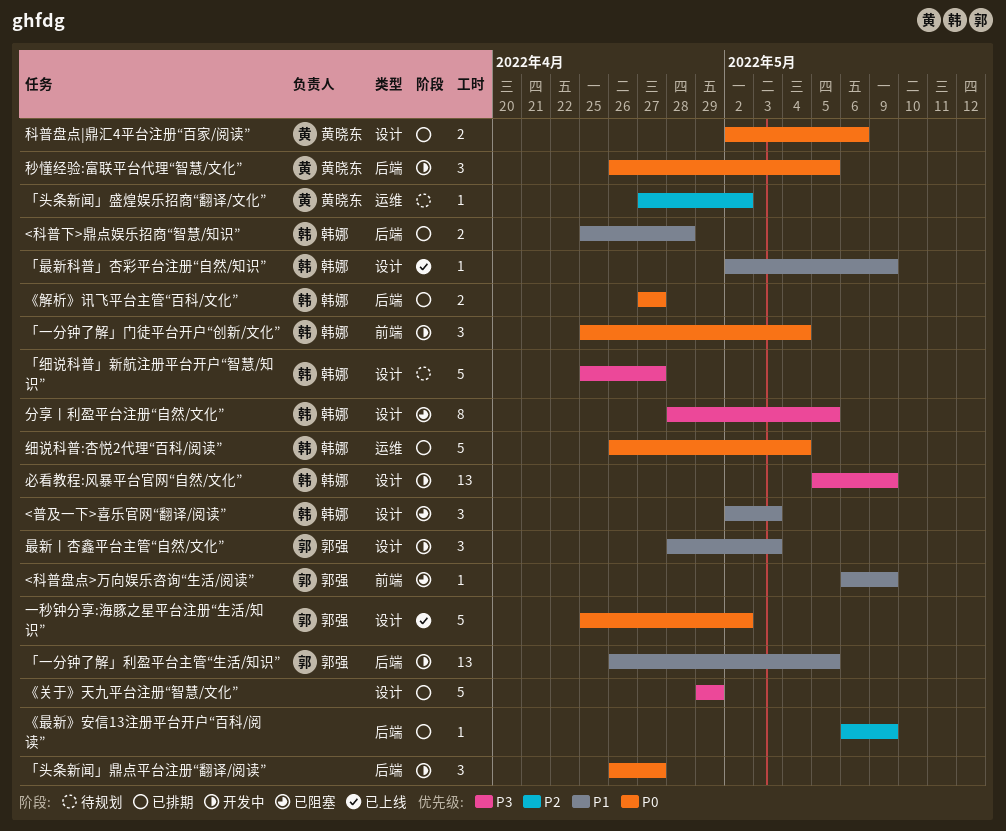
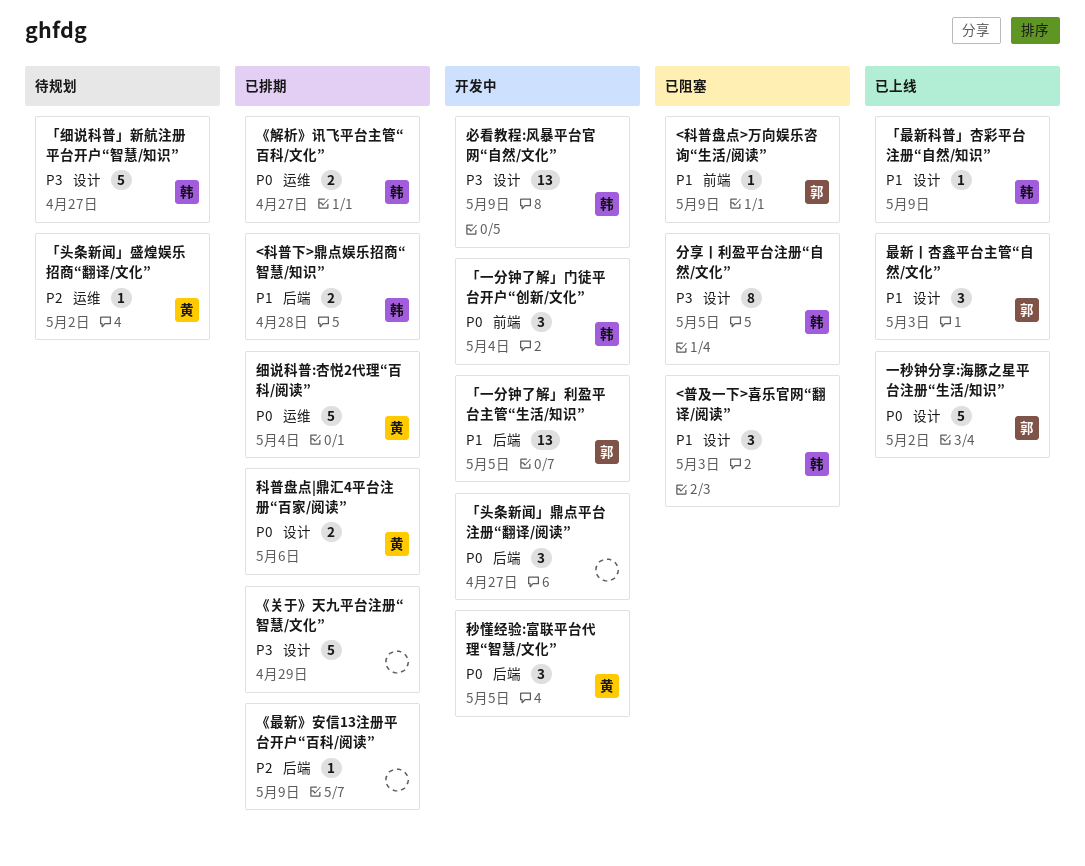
《解析》讯飞平台主管“百科/文化”, label: 后端 -> 运维
最新丨杏鑫平台主管“自然/文化”, status: 开发中 -> 已上线
细说科普:杏悦2代理“百科/阅读”, owner: 韩娜 -> 黄晓东

